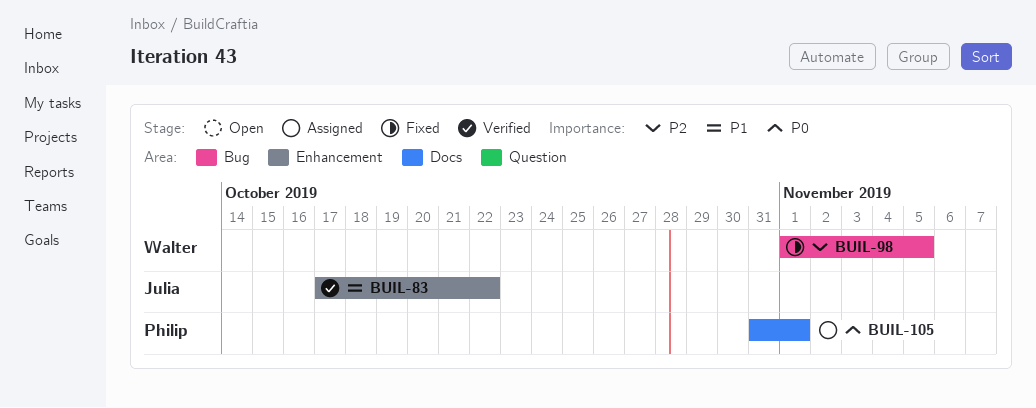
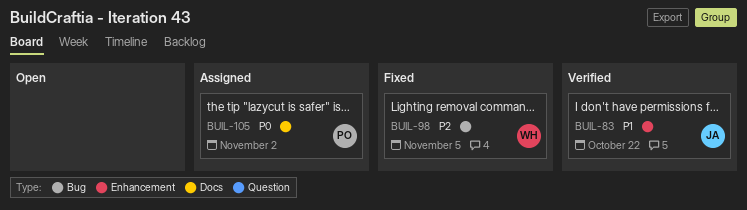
BUIL-105, due: Nov 1 -> Nov 2

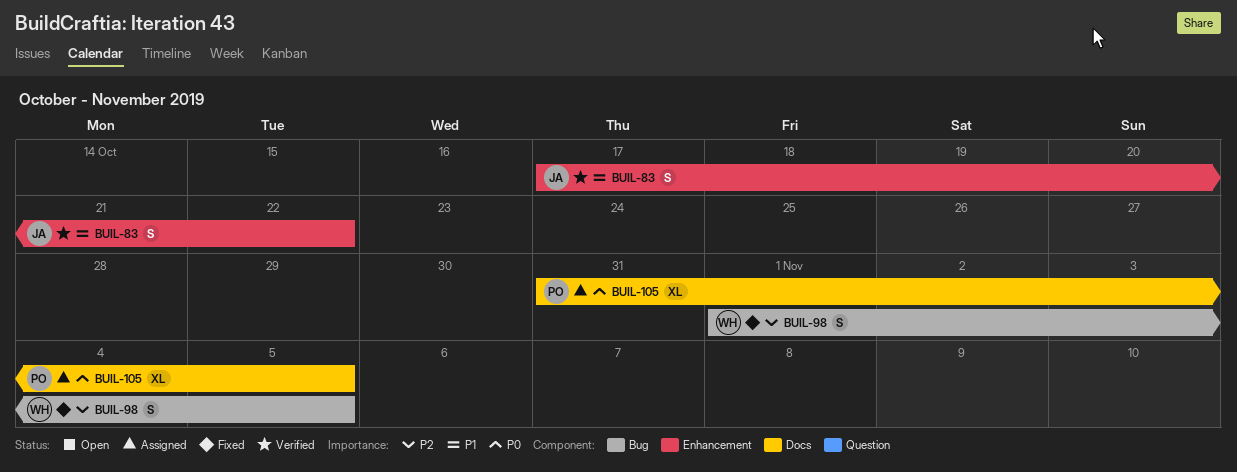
BUIL-105, due: Nov 2 -> Nov 5

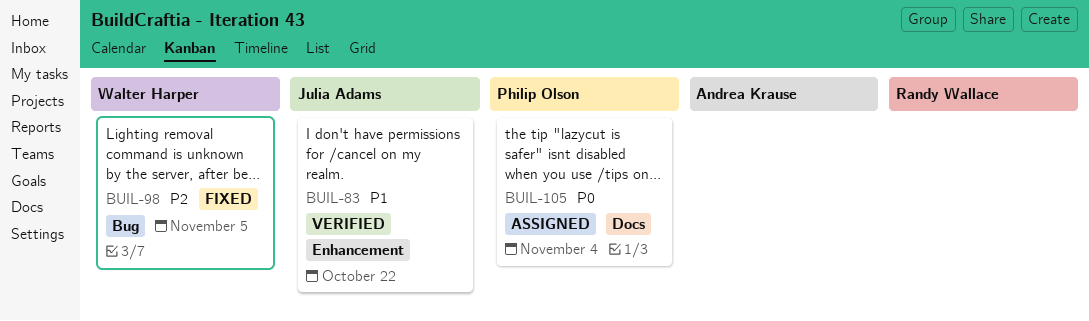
BUIL-105, due: Nov 5 -> Nov 4

